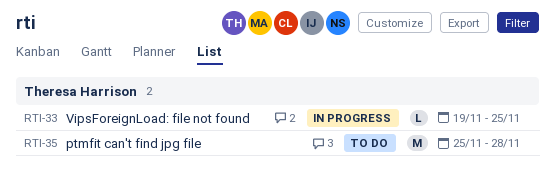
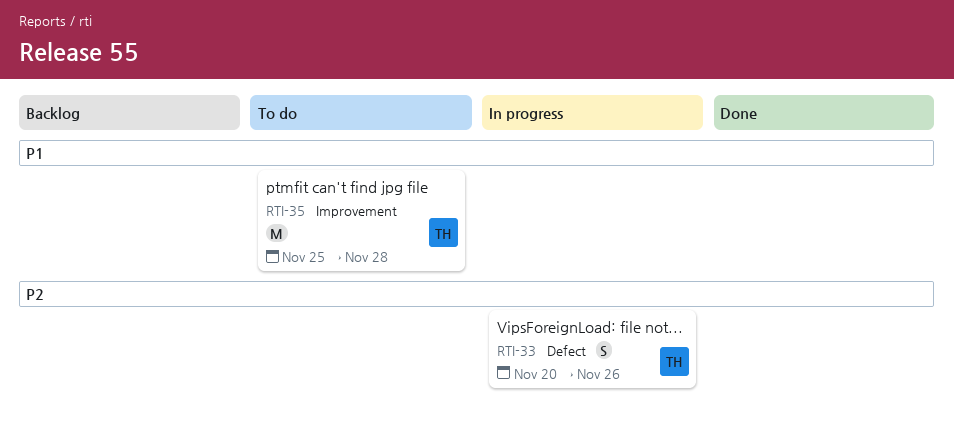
RTI-33, estimate: L -> S
RTI-33, start: Nov 19 -> Nov 20
RTI-33, due: Nov 25 -> Nov 26

